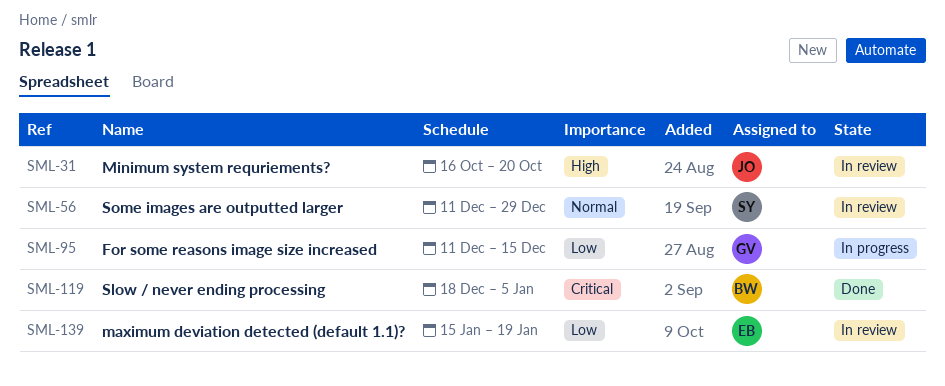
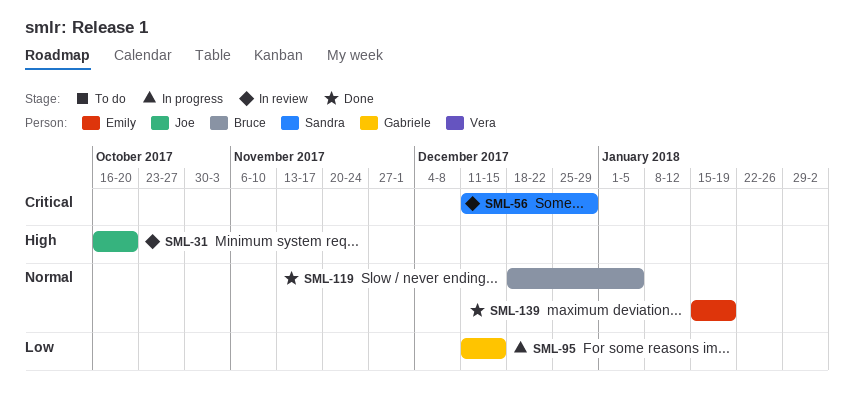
SML-56, priority: Normal -> Critical
SML-119, priority: Critical -> Normal
SML-139, status: In review -> Done
SML-139, priority: Low -> Normal

